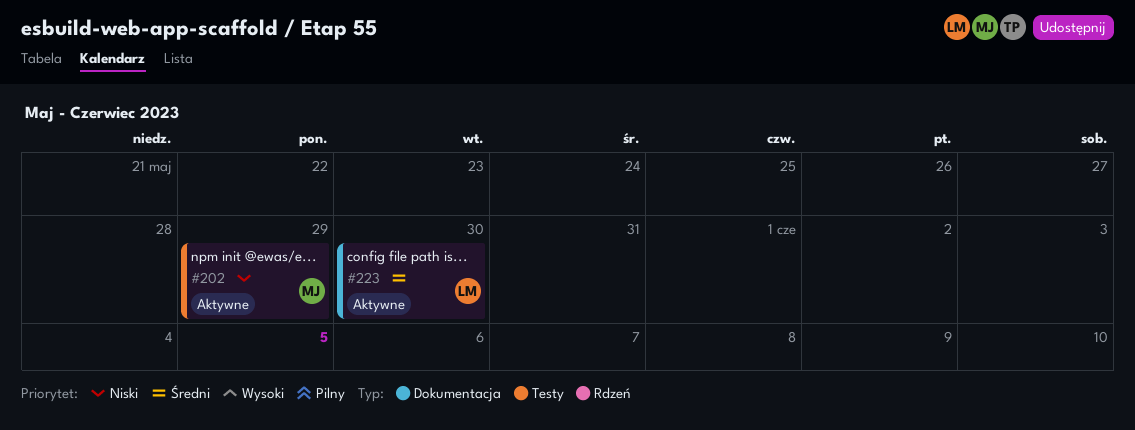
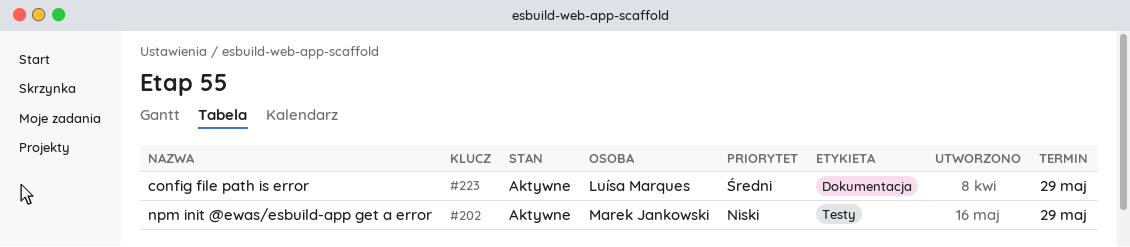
#223, due: May 30 -> May 29

